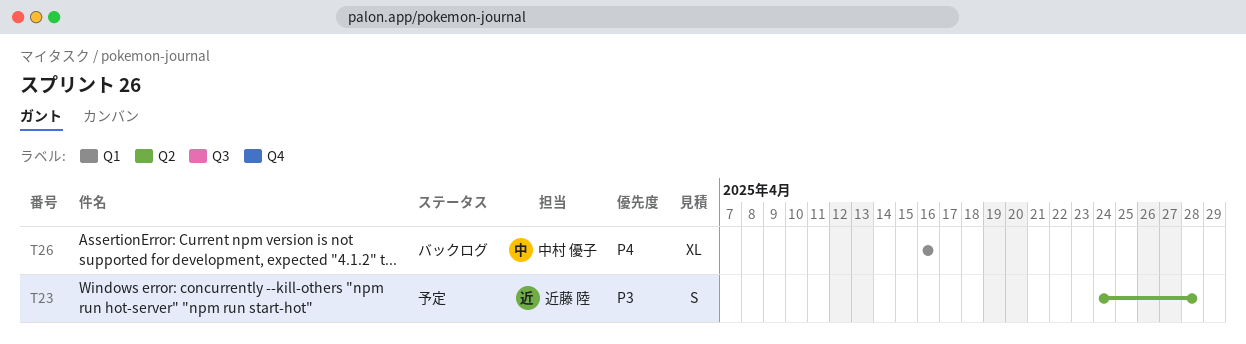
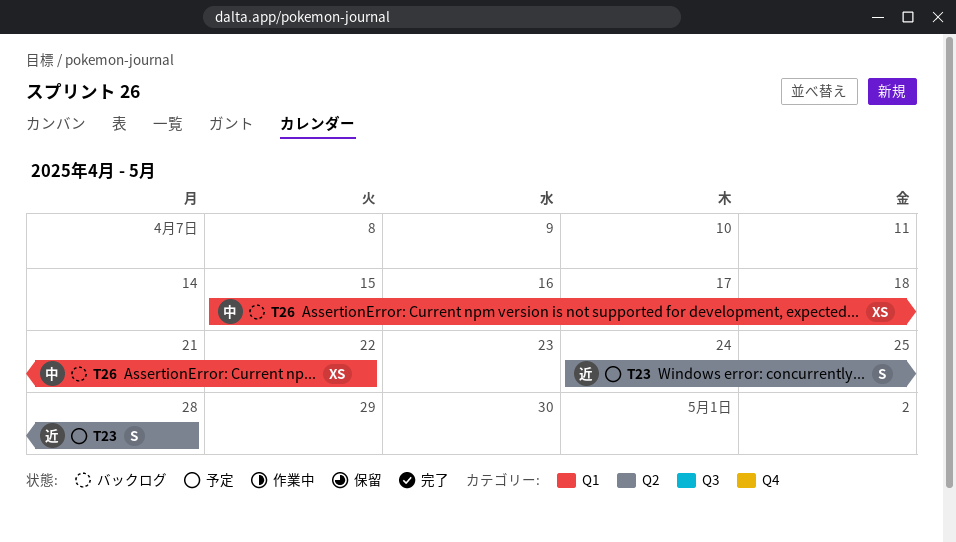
T26, estimate: XL -> XS
T26, start: Apr 16 -> Apr 15
T26, due: Apr 16 -> Apr 22

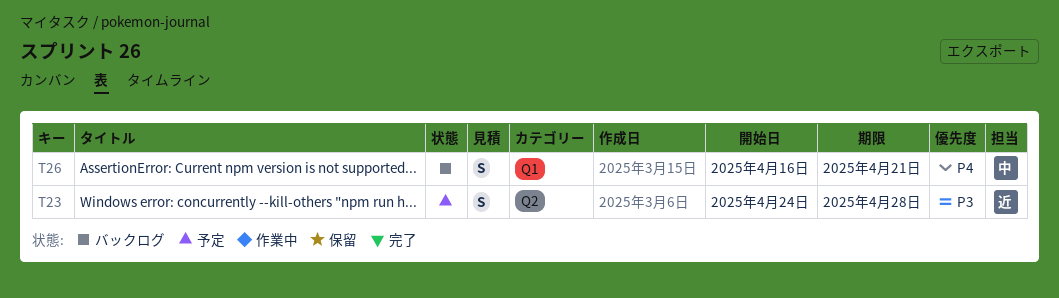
T26, estimate: XS -> S
T26, start: Apr 15 -> Apr 16
T26, due: Apr 22 -> Apr 21

